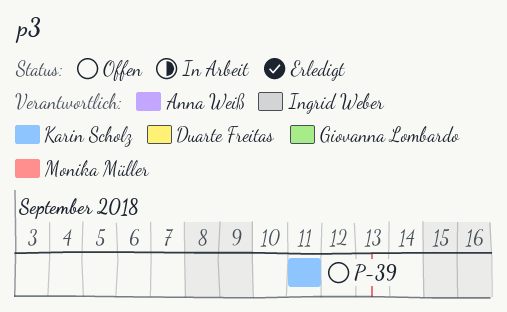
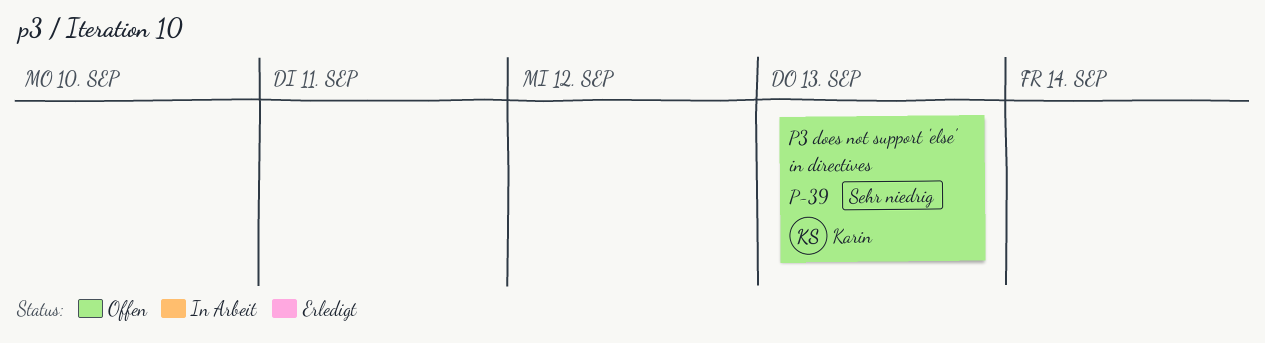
P-39, due: Sep 11 -> Sep 13

